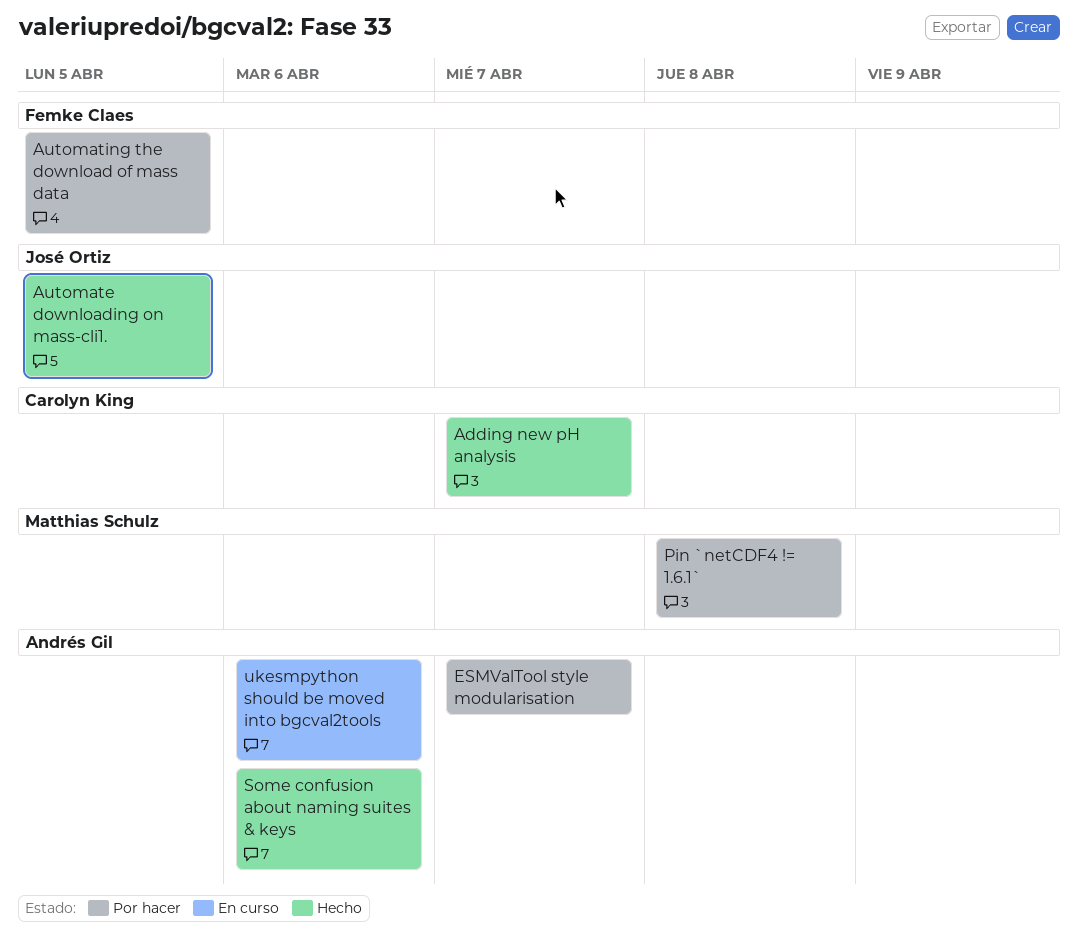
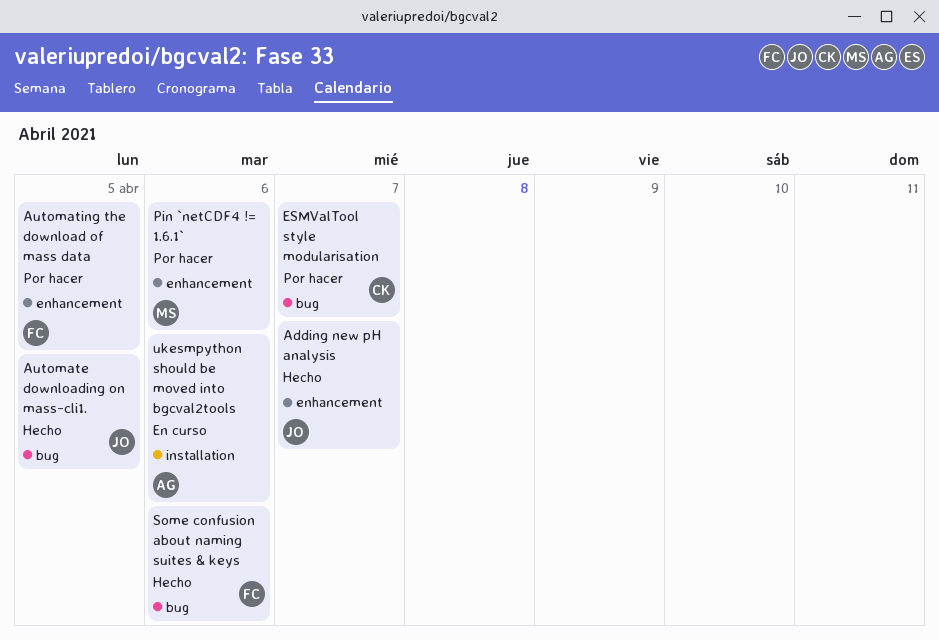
Adding new pH analysis, owner: Carolyn King -> José Ortiz
ESMValTool style modularisation, owner: Andrés Gil -> Carolyn King
Pin `netCDF4 != 1.6.1`, due: Apr 8 -> Apr 6
Some confusion about naming suites & keys, owner: Andrés Gil -> Femke Claes

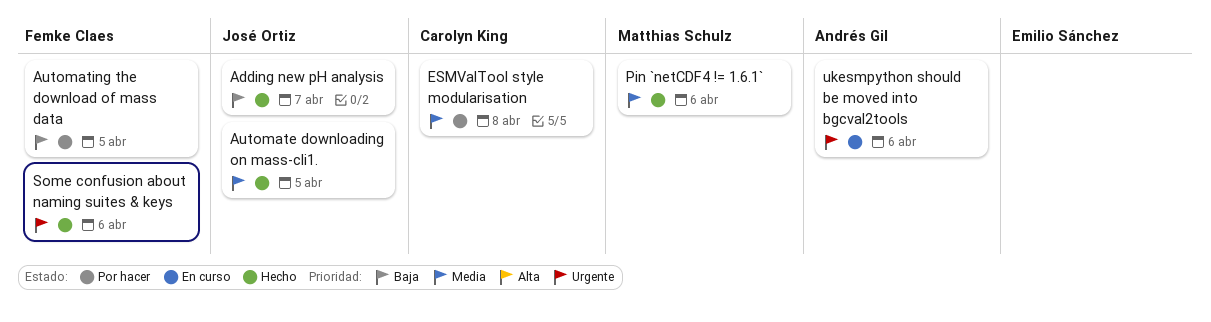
ESMValTool style modularisation, due: Apr 7 -> Apr 8
Pin `netCDF4 != 1.6.1`, status: Por hacer -> Hecho

